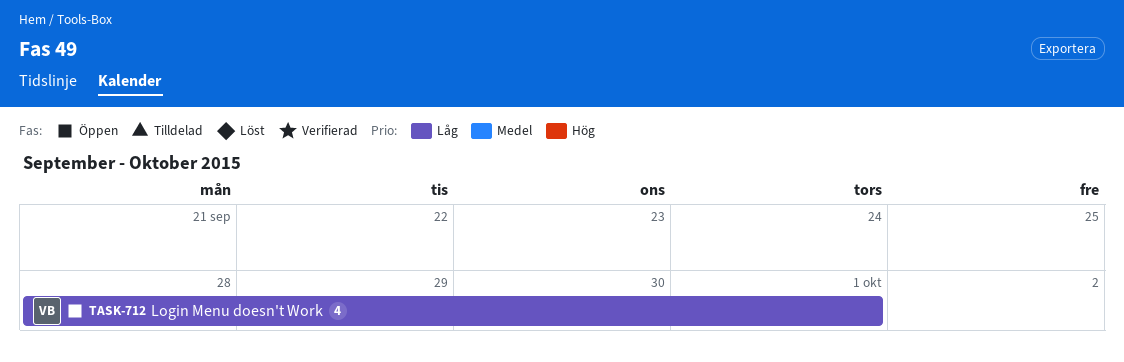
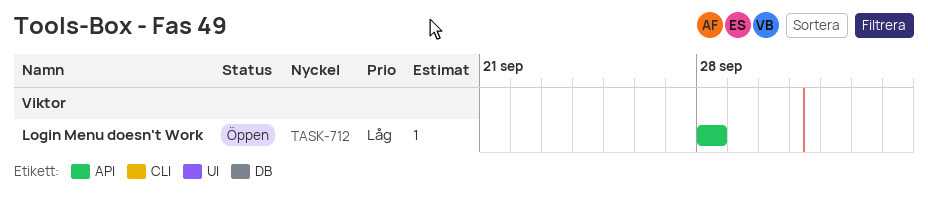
TASK-712, estimate: 4 -> 1
TASK-712, due: Oct 1 -> Sep 28

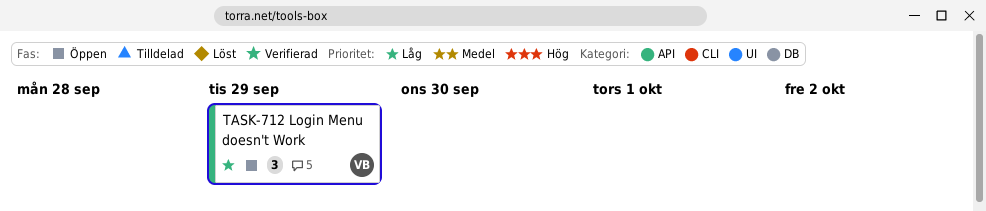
TASK-712, estimate: 1 -> 3
TASK-712, due: Sep 28 -> Sep 29

